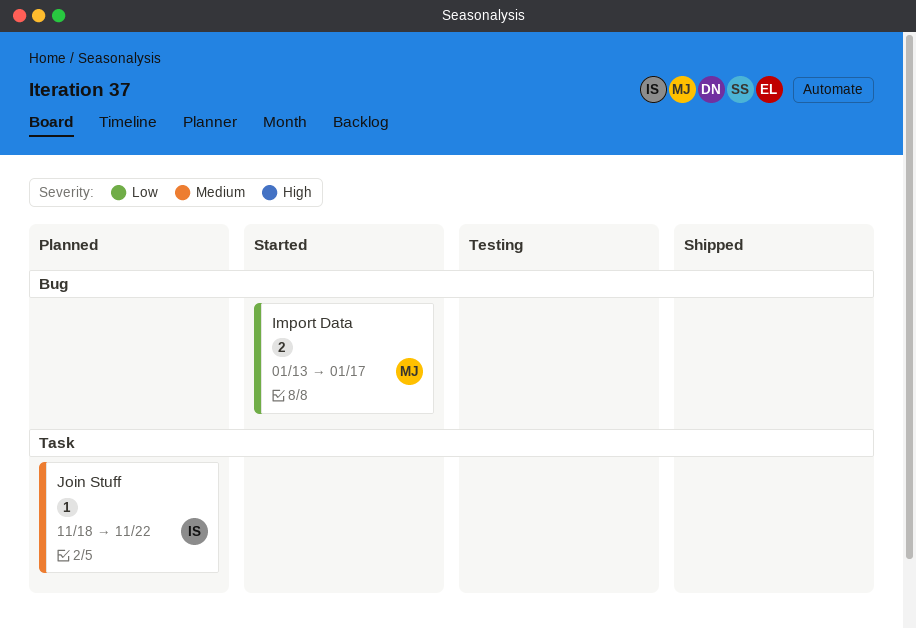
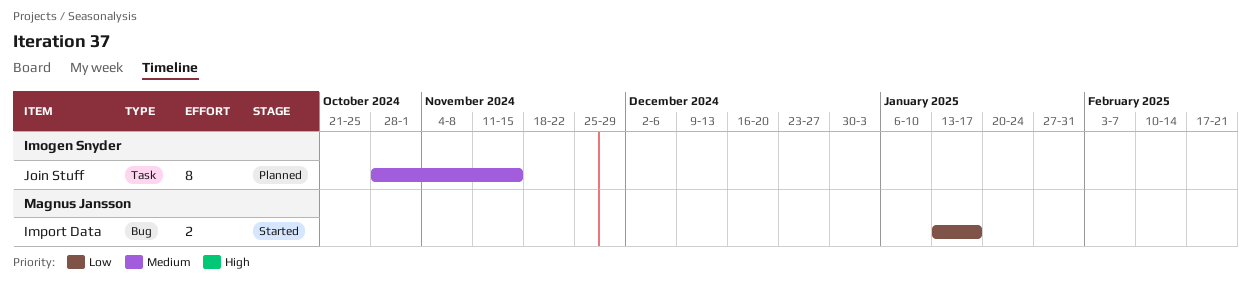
Join Stuff, estimate: 1 -> 8
Join Stuff, start: Nov 18 -> Oct 28
Join Stuff, due: Nov 22 -> Nov 15

